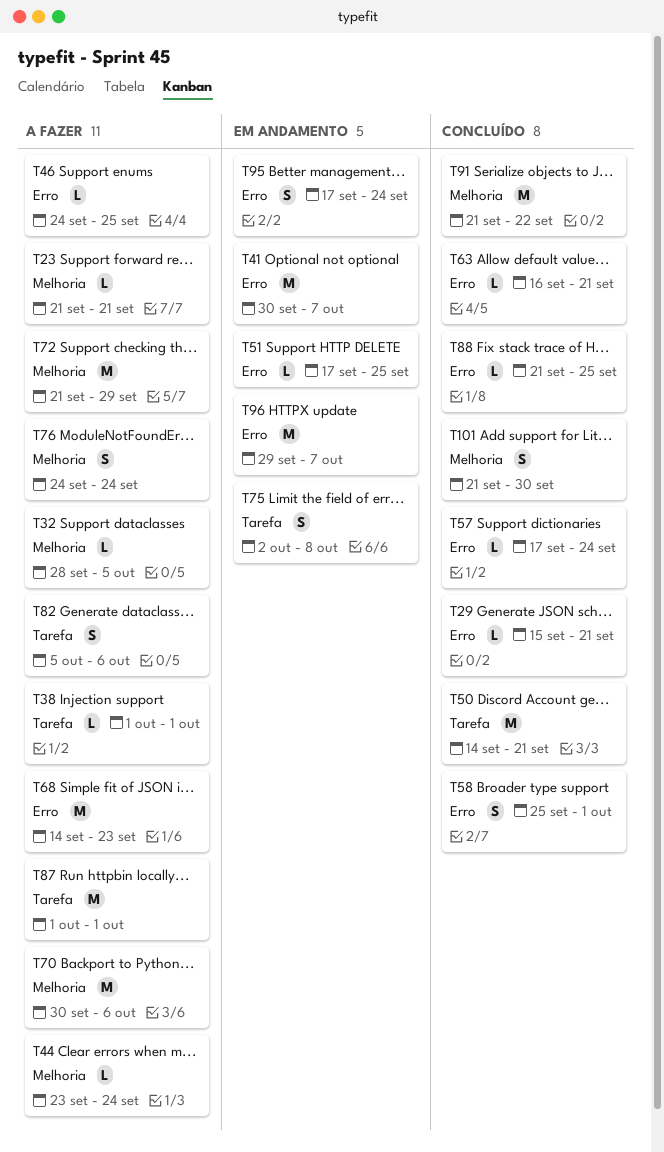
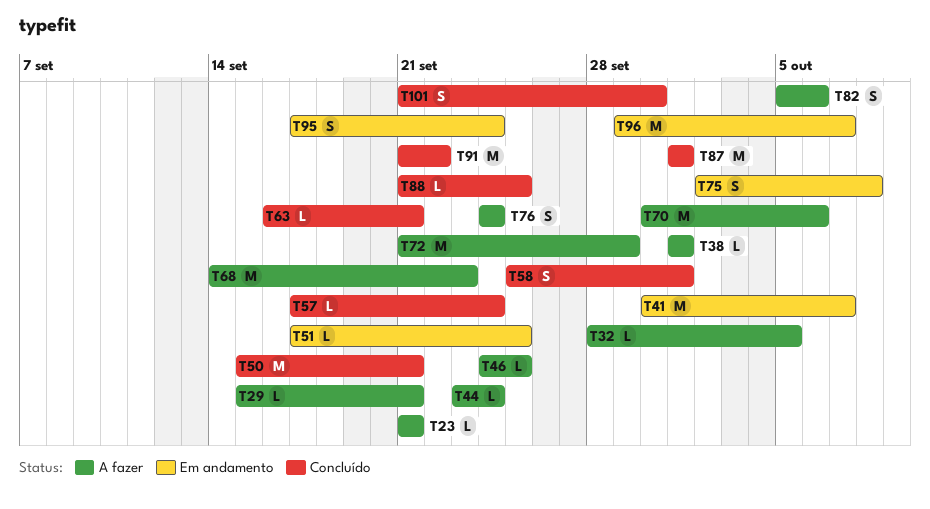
T29, status: Concluído -> A fazer
T50, start: Sep 14 -> Sep 15
T87, status: A fazer -> Concluído

